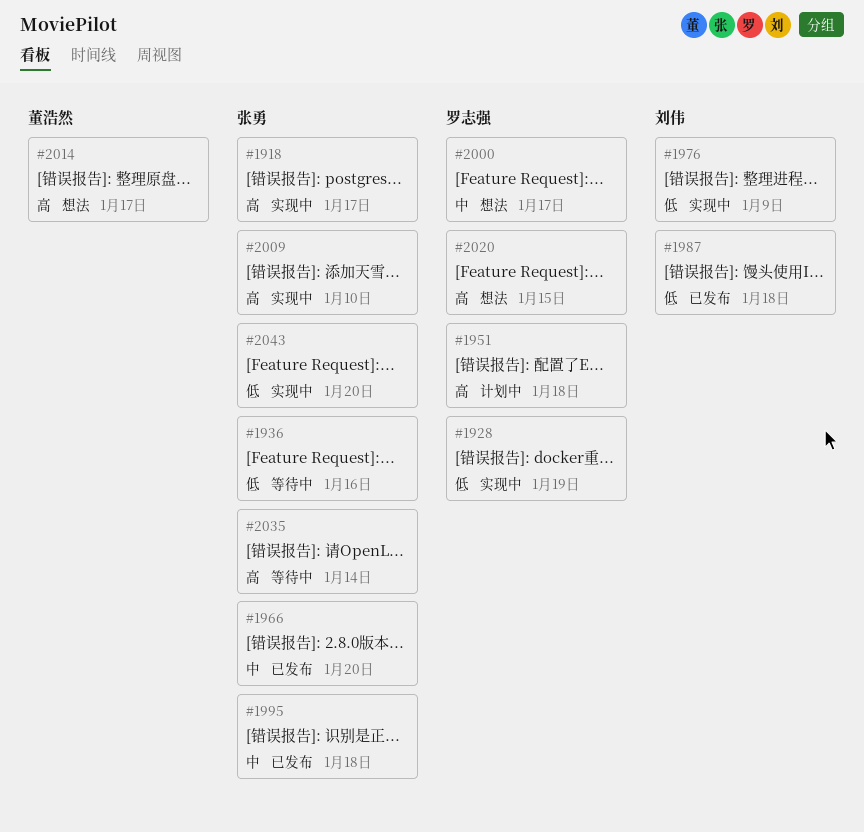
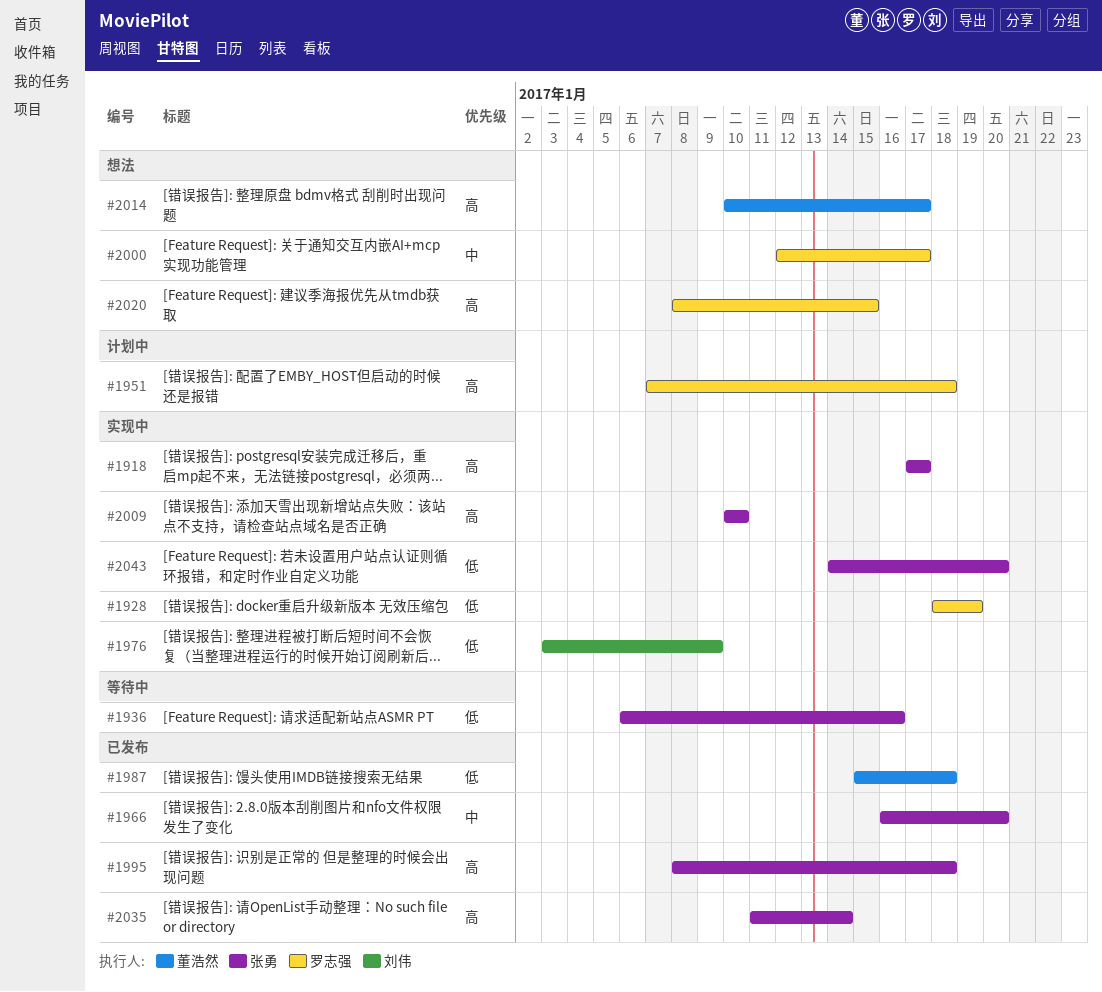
#1987, owner: 刘伟 -> 董浩然
#1995, priority: 中 -> 高
#2035, status: 等待中 -> 已发布

